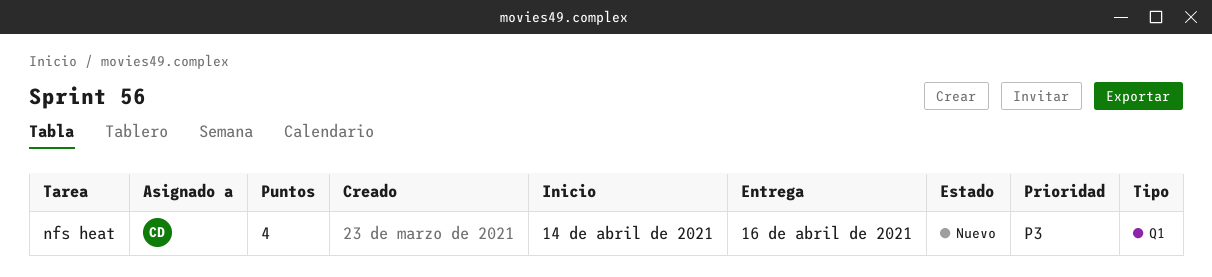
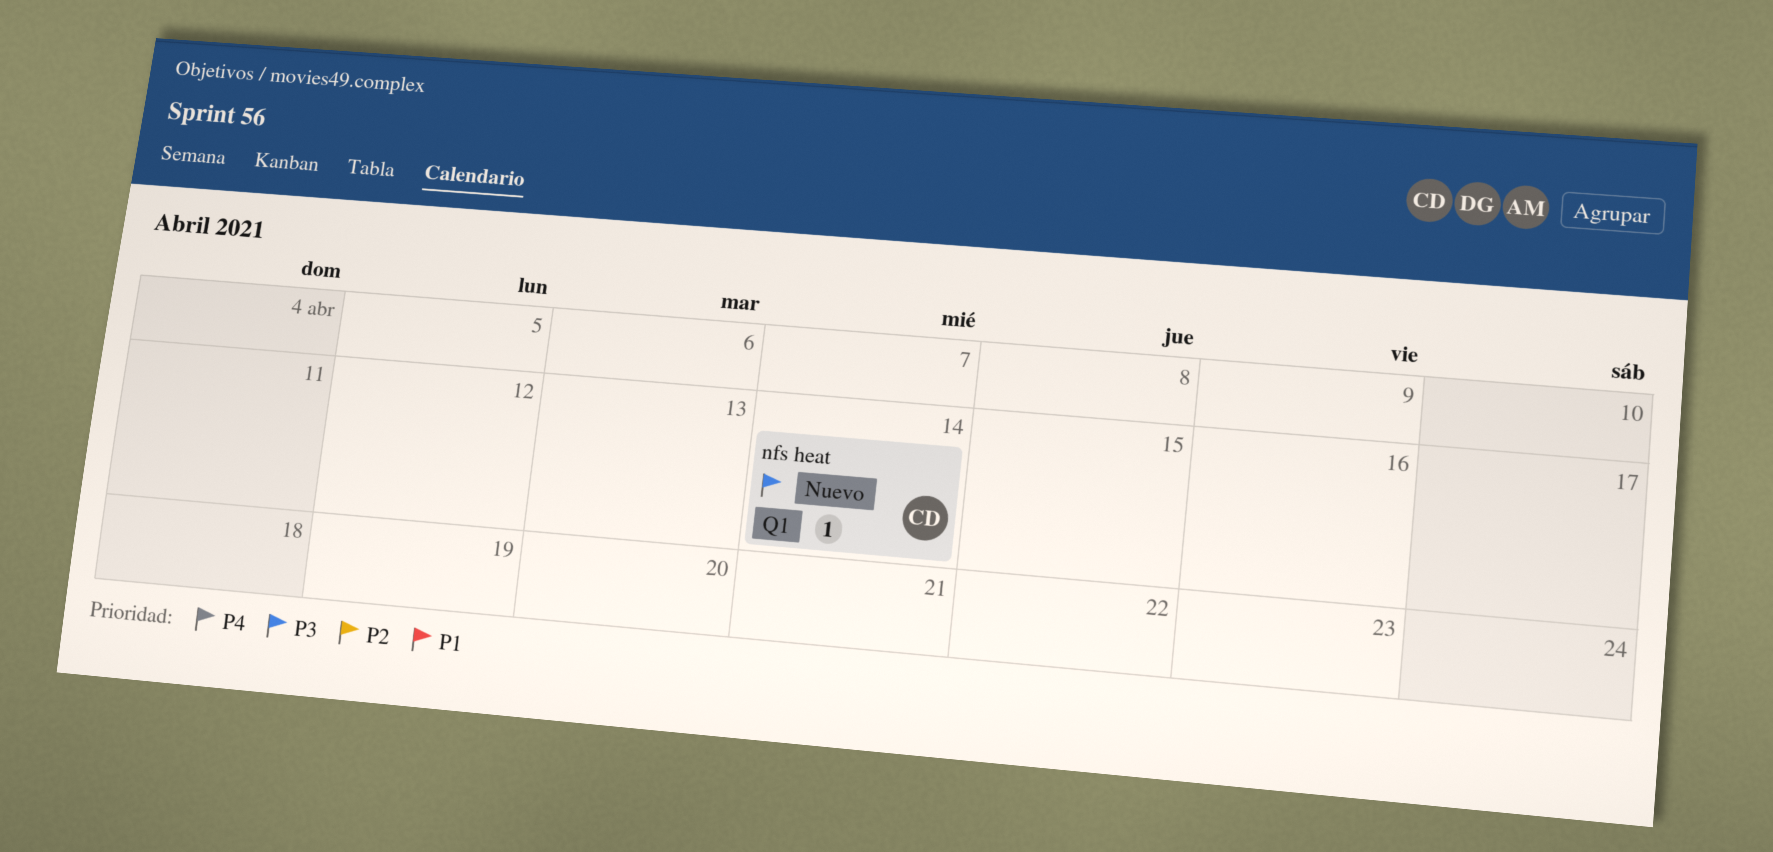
nfs heat, estimate: 4 -> 1
nfs heat, due: Apr 16 -> Apr 14

